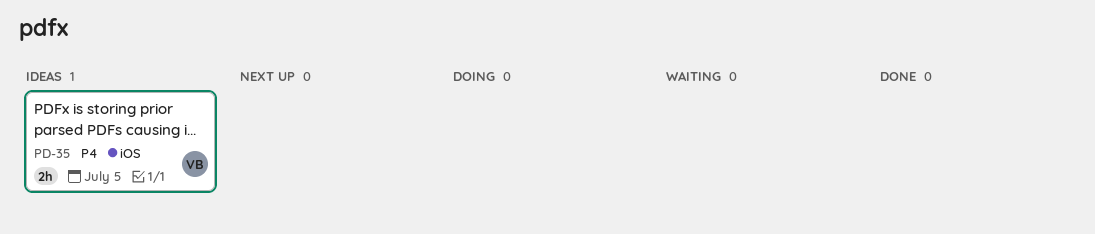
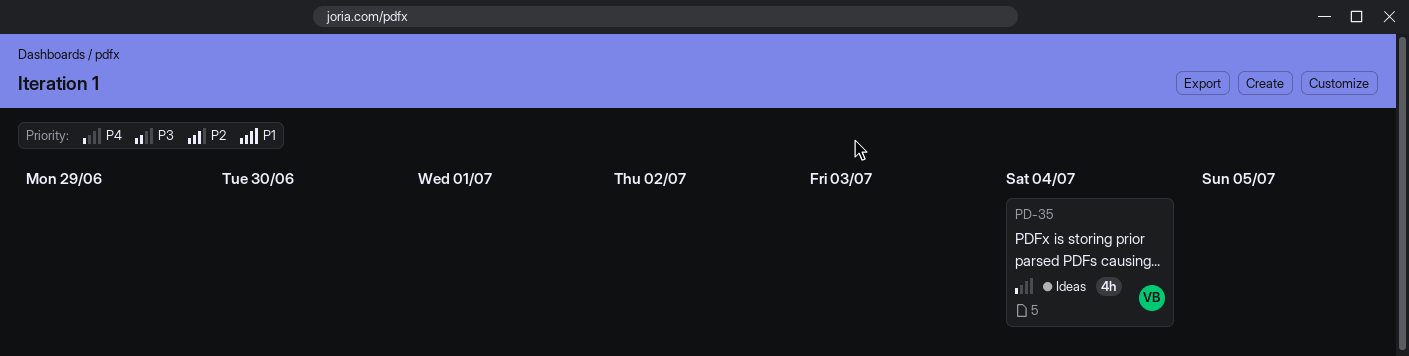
PD-35, estimate: 2h -> 4h
PD-35, due: Jul 5 -> Jul 4

